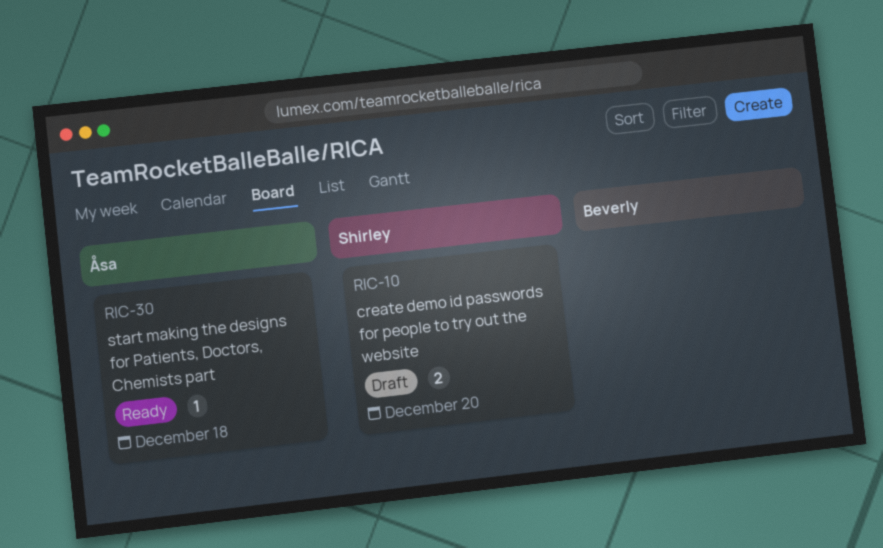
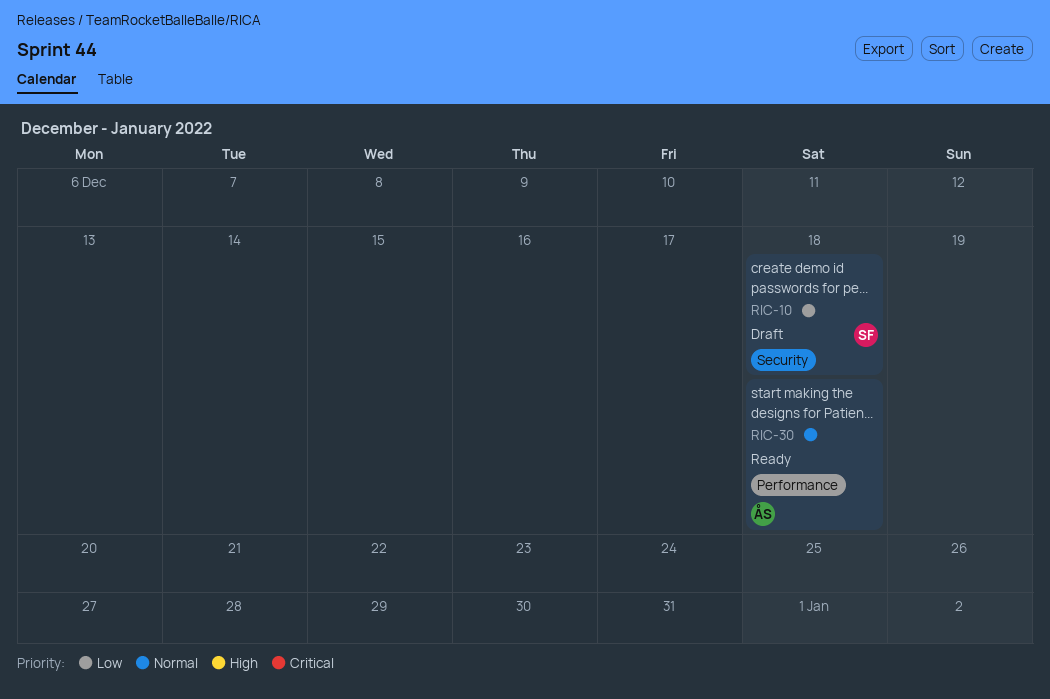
RIC-10, due: Dec 20 -> Dec 18

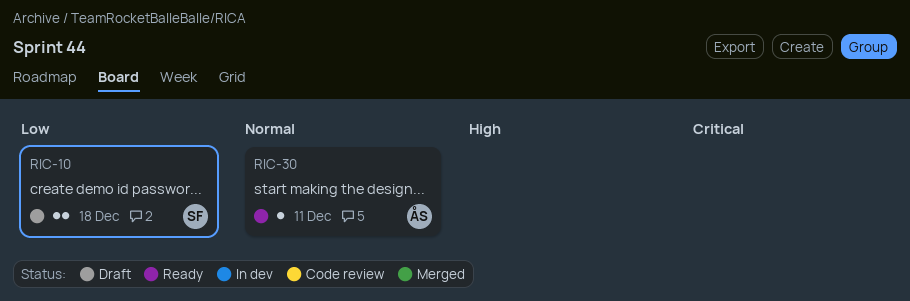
RIC-30, due: Dec 18 -> Dec 11

